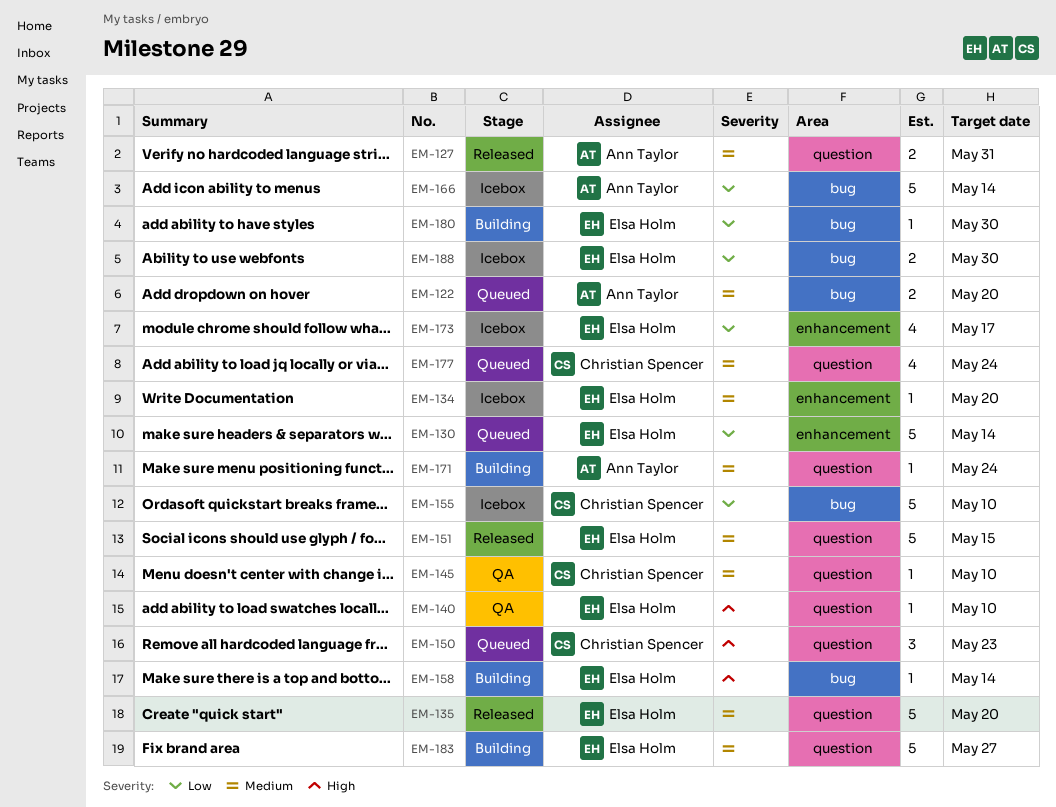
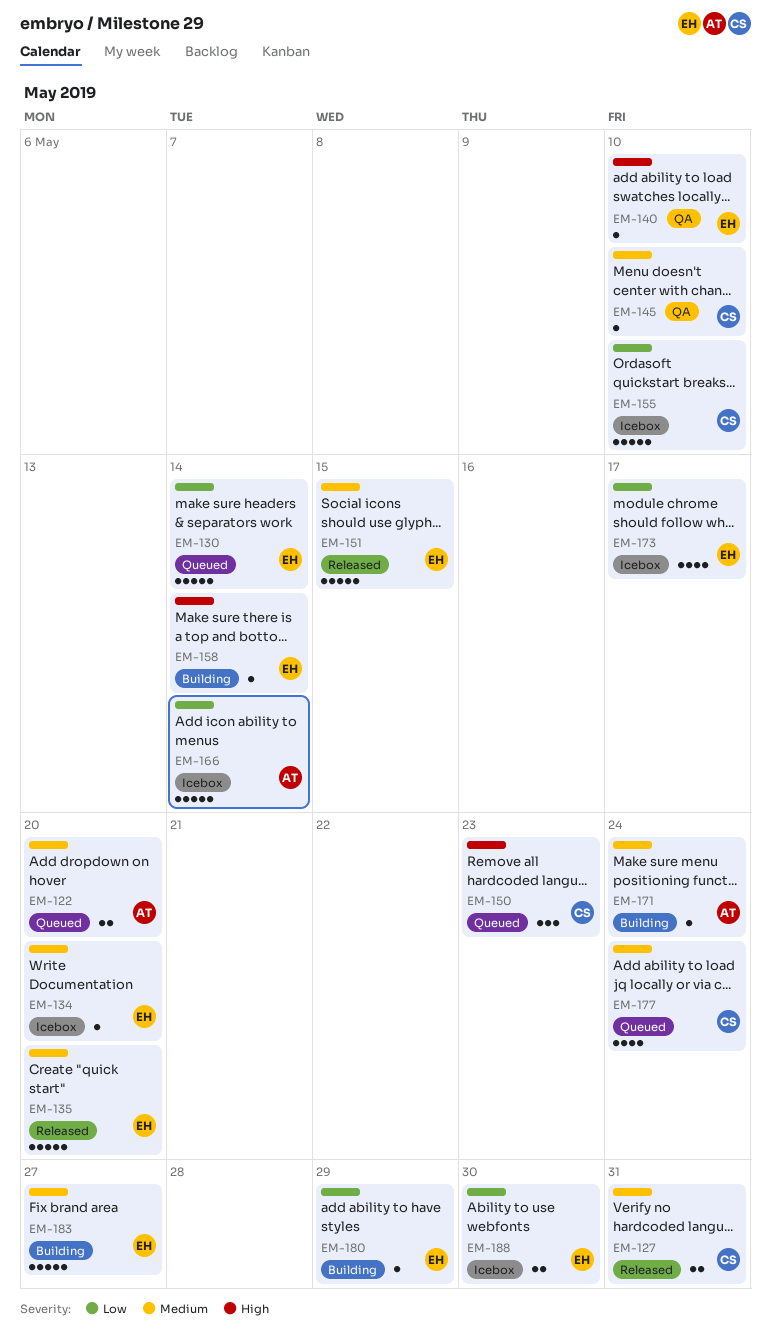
EM-127, owner: Ann Taylor -> Christian Spencer
EM-180, due: May 30 -> May 29

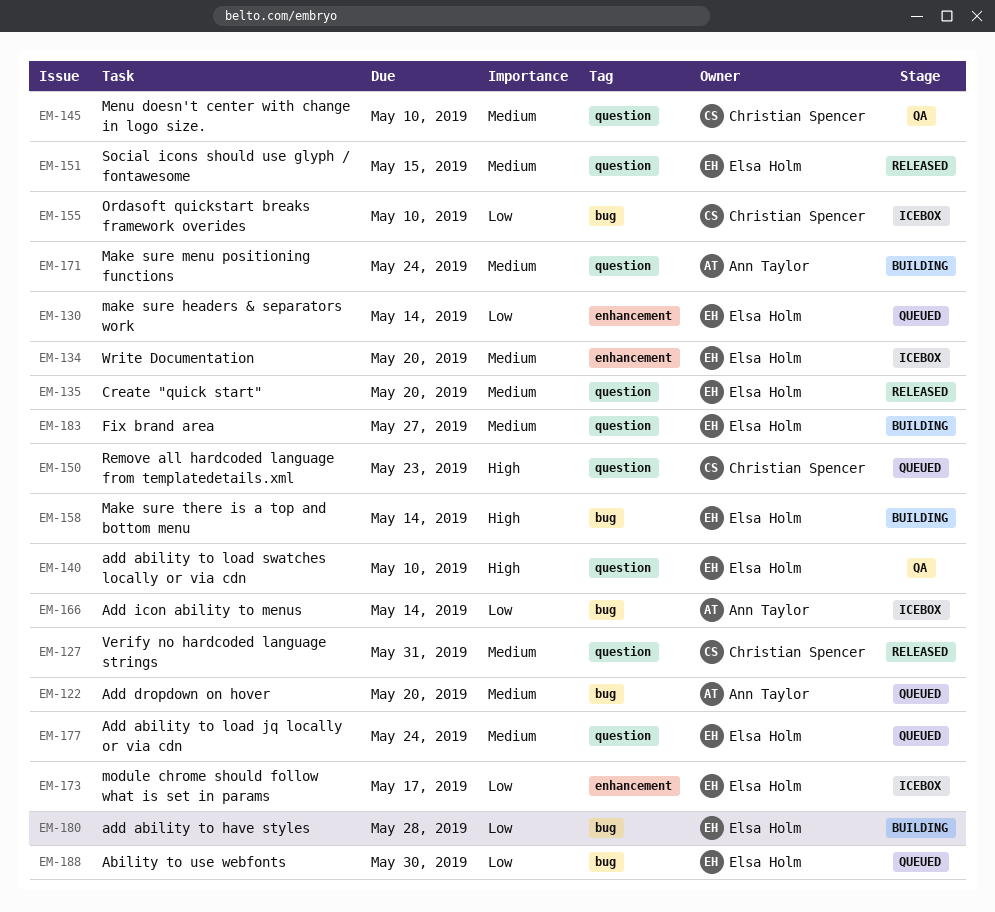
EM-177, owner: Christian Spencer -> Elsa Holm
EM-180, due: May 29 -> May 28
EM-188, status: Icebox -> Queued

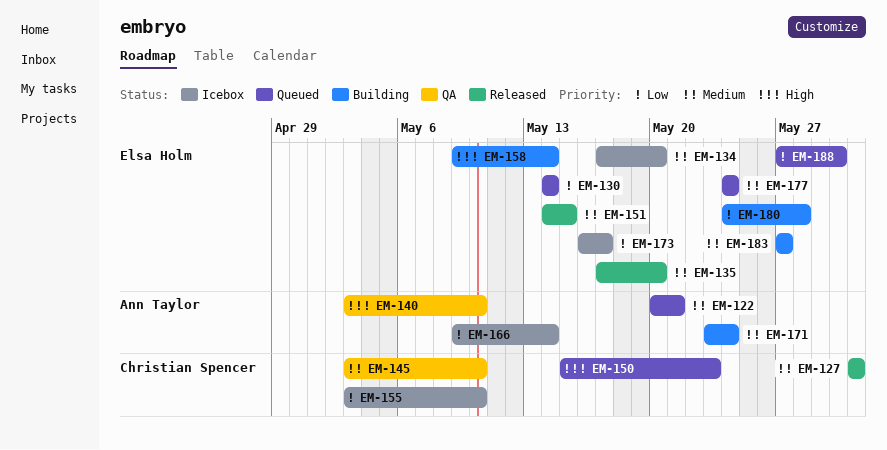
EM-122, due: May 20 -> May 21
EM-140, owner: Elsa Holm -> Ann Taylor

